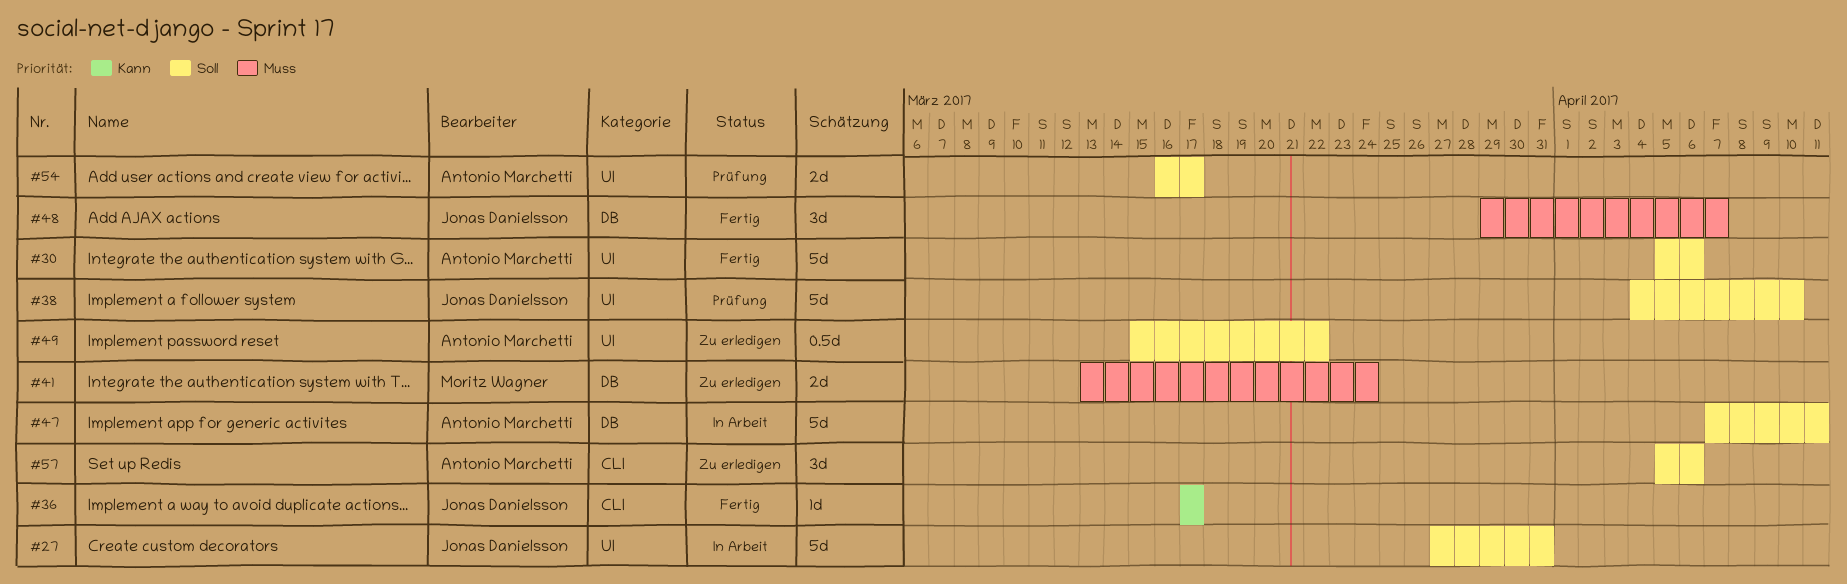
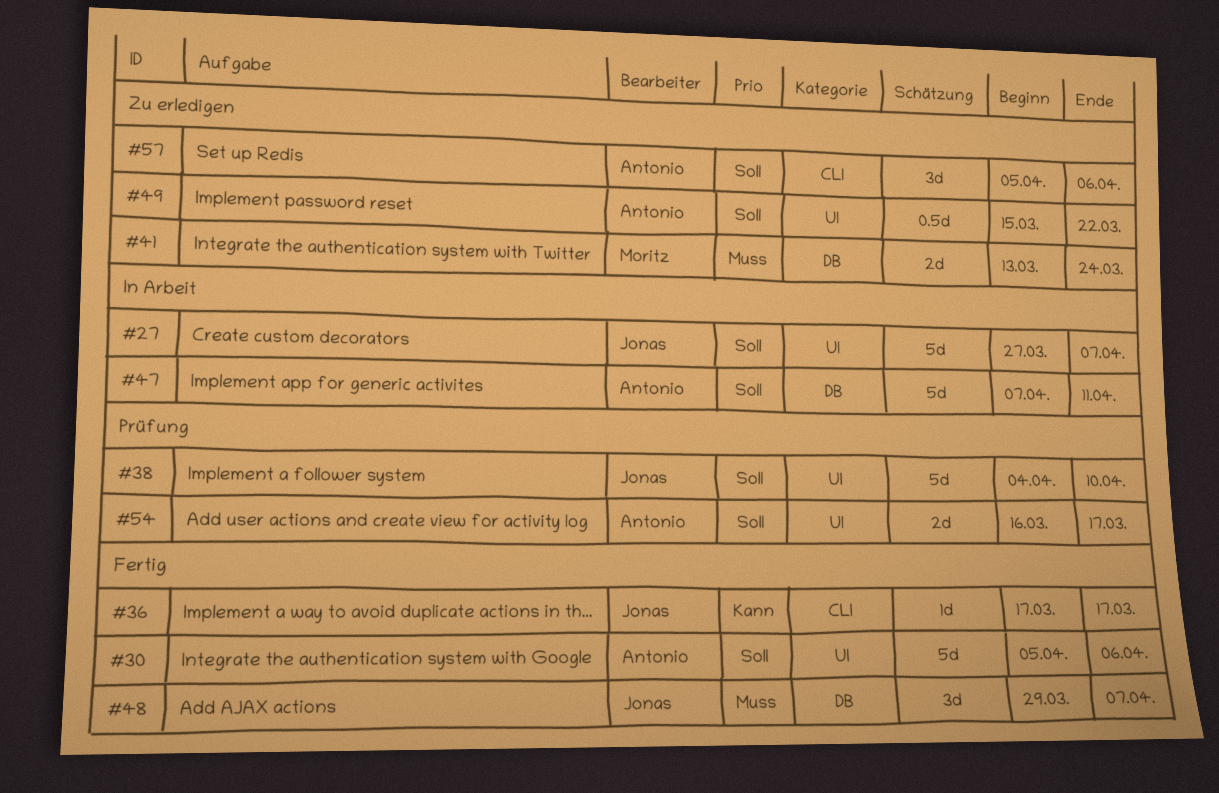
#27, due: Mar 31 -> Apr 7

